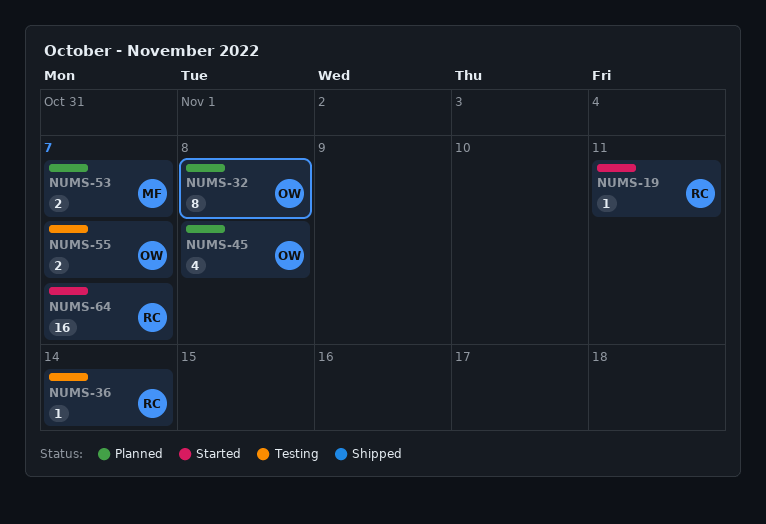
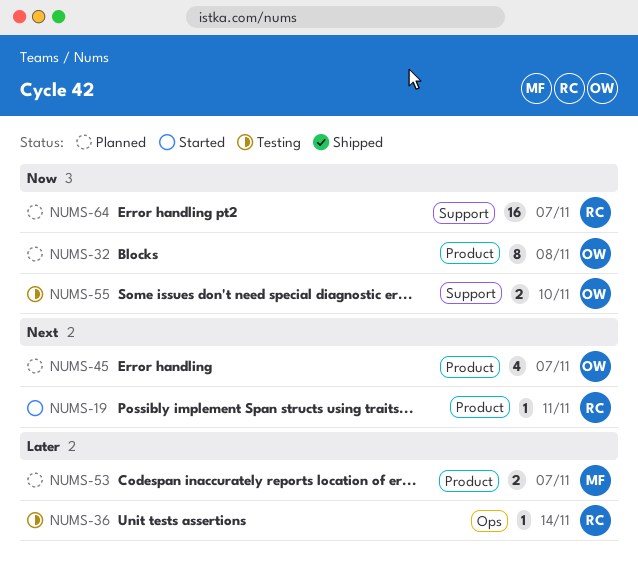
NUMS-45, due: Nov 8 -> Nov 7
NUMS-55, due: Nov 7 -> Nov 10
NUMS-64, status: Started -> Planned

